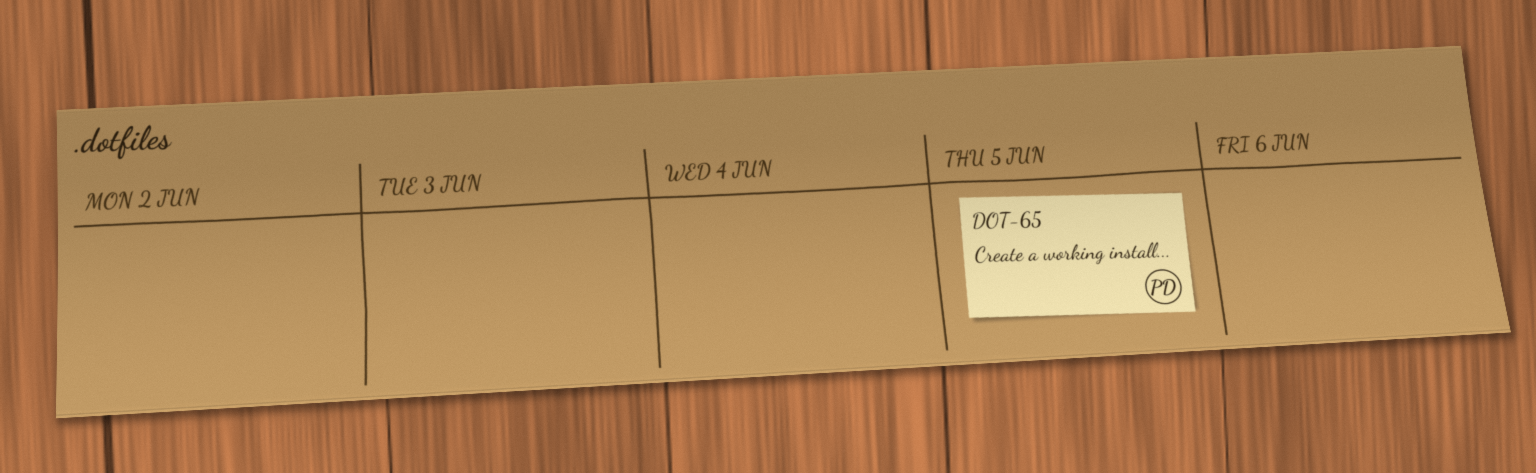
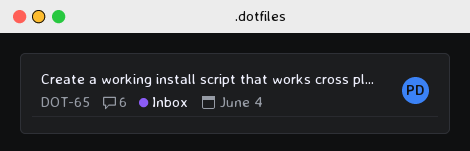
DOT-65, due: Jun 5 -> Jun 4

